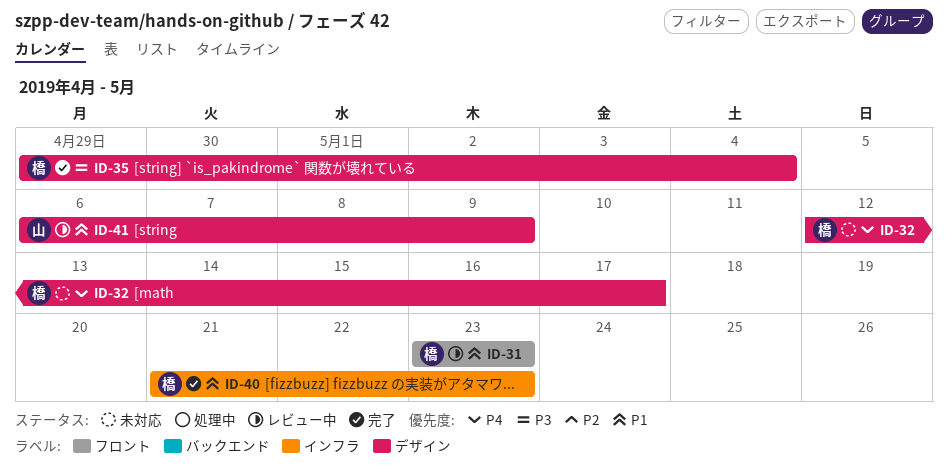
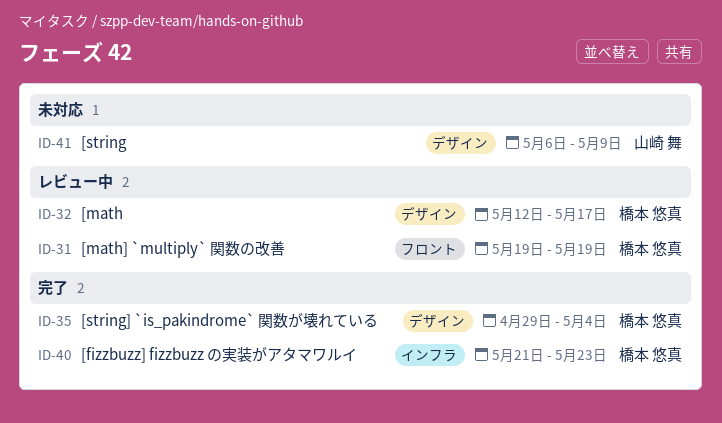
ID-31, start: May 23 -> May 19
ID-31, due: May 23 -> May 19
ID-32, status: 未対応 -> レビュー中
ID-41, status: レビュー中 -> 未対応

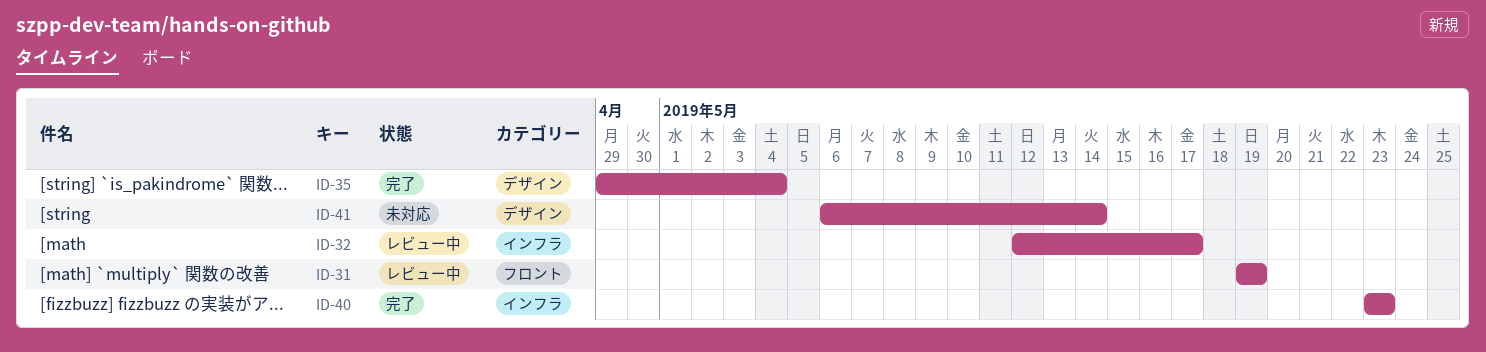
ID-32, label: デザイン -> インフラ
ID-40, start: May 21 -> May 23
ID-41, due: May 9 -> May 14

